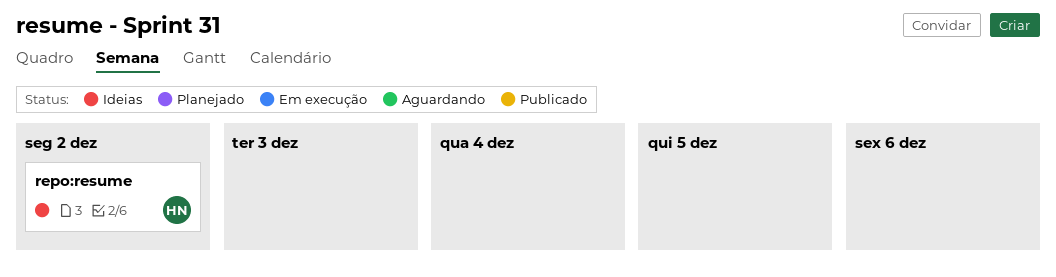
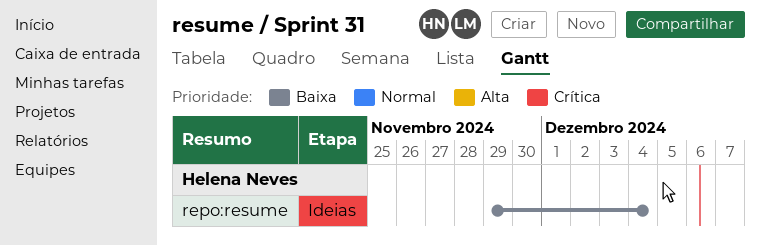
repo:resume, due: Dec 2 -> Dec 4

